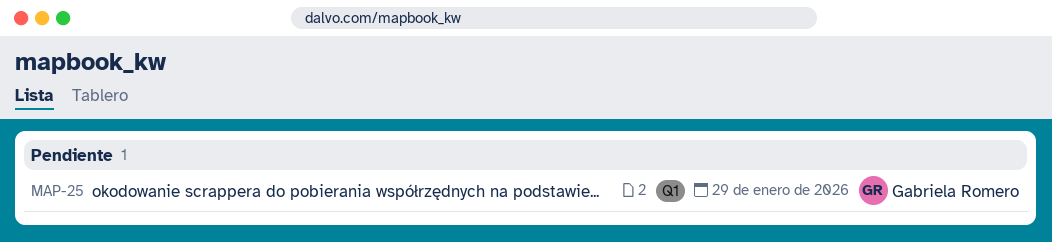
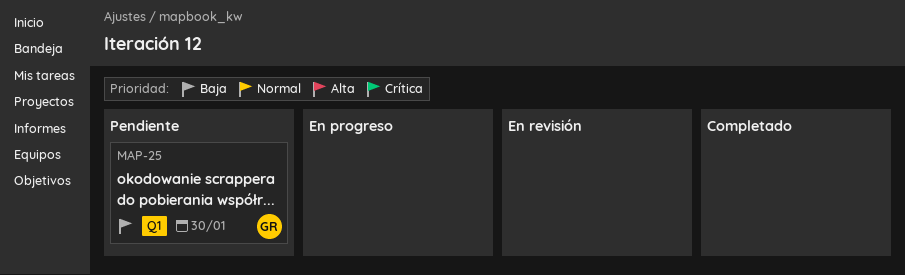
MAP-25, due: Jan 29 -> Jan 30

